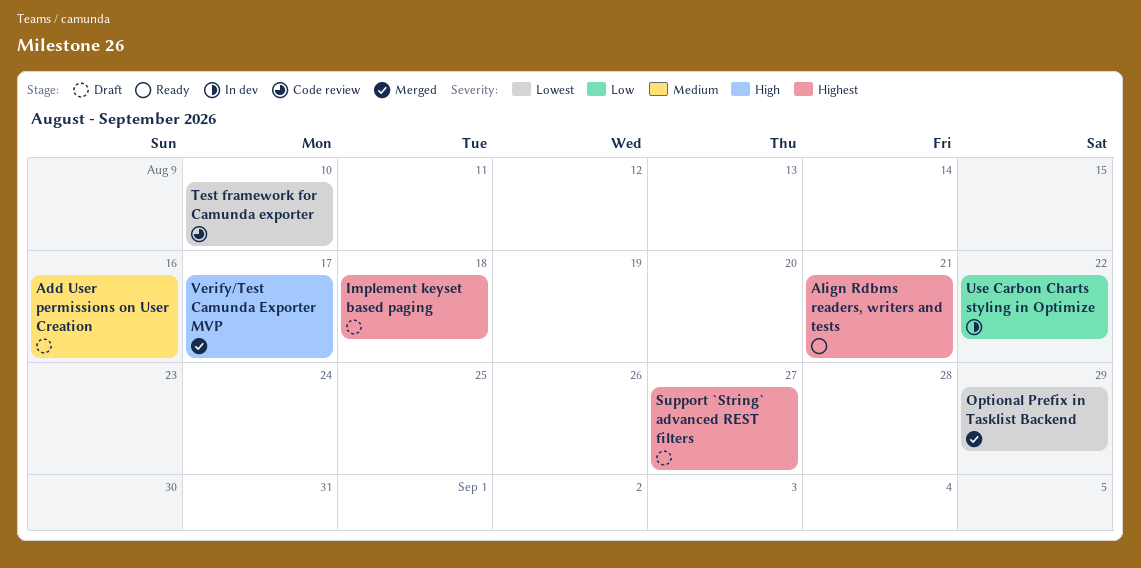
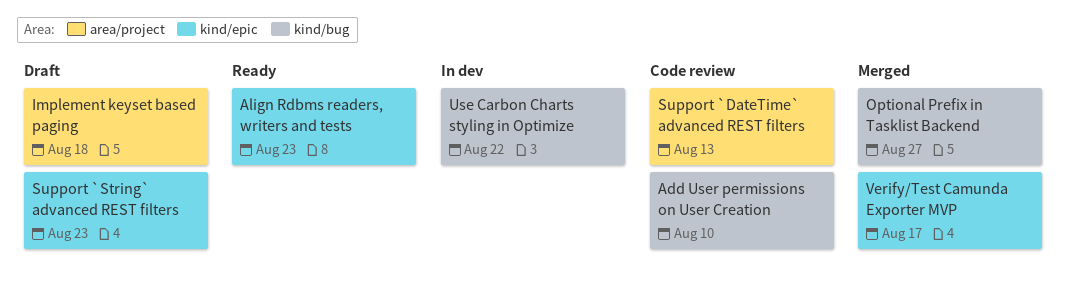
Add User permissions on User Creation, status: Draft -> Code review
Add User permissions on User Creation, due: Aug 16 -> Aug 10
Align Rdbms readers, writers and tests, due: Aug 21 -> Aug 23
Optional Prefix in Tasklist Backend, due: Aug 29 -> Aug 27
Support `DateTime` advanced REST filters: none -> present
Support `String` advanced REST filters, due: Aug 27 -> Aug 23
Test framework for Camunda exporter: present -> none

